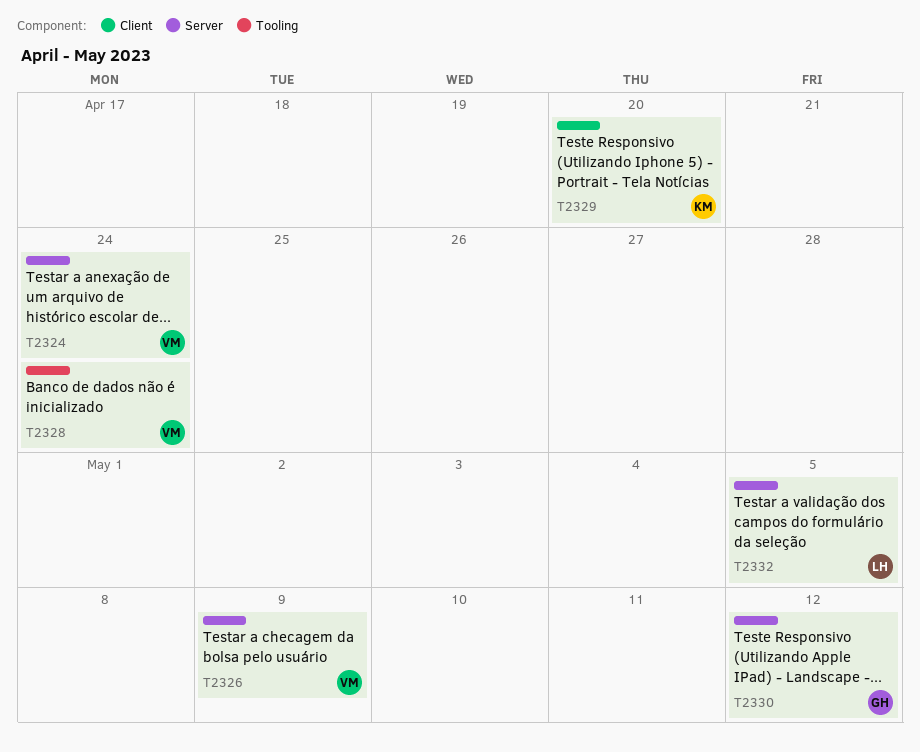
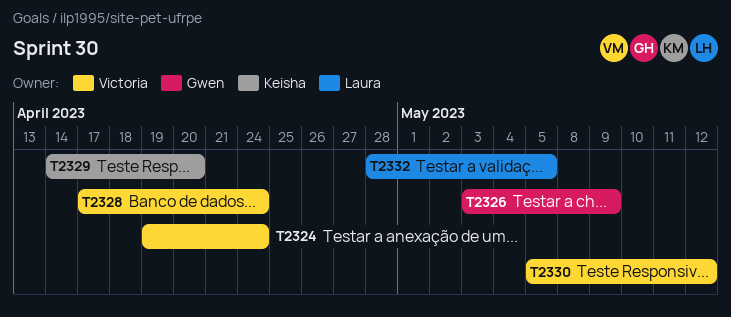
T2326, owner: Victoria -> Gwen
T2330, owner: Gwen -> Victoria

